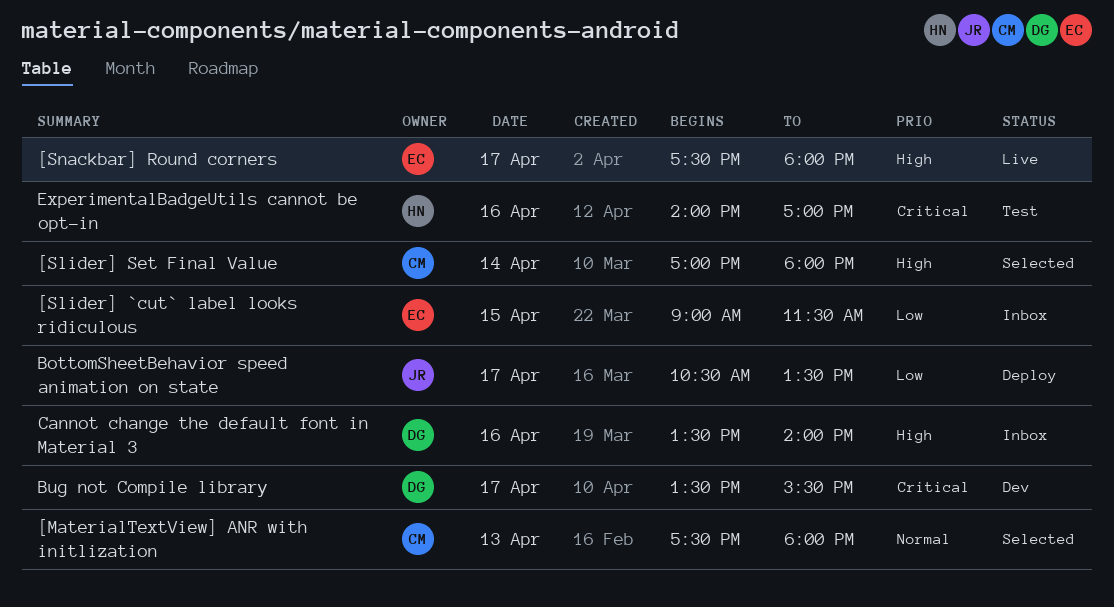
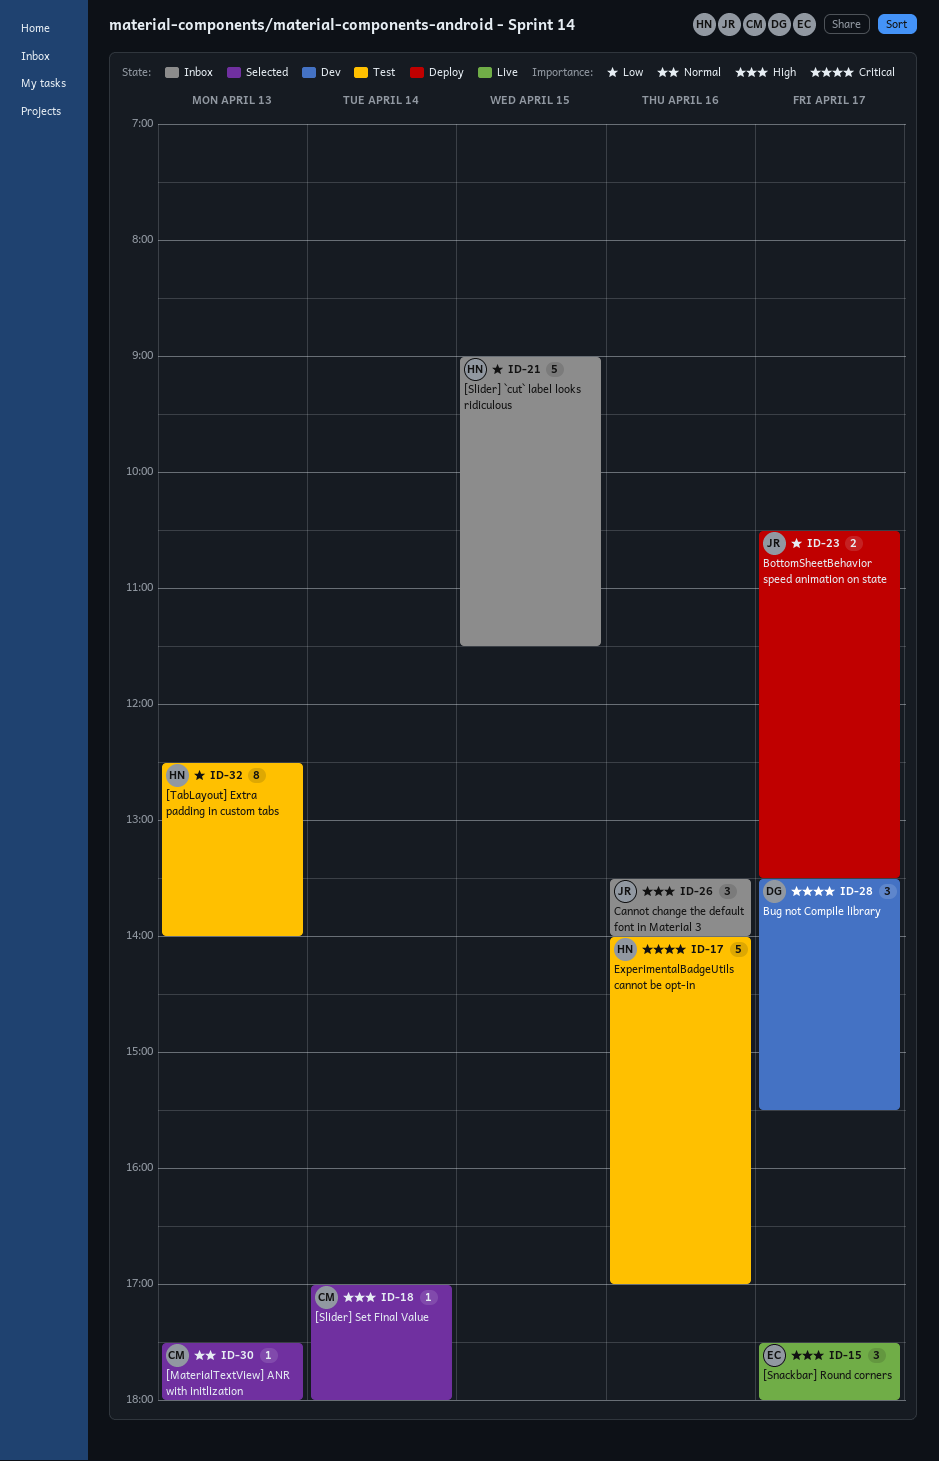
[Slider] `cut` label looks ridiculous, owner: EC -> HN
[TabLayout] Extra padding in custom tabs: none -> present
Cannot change the default font in Material 3, owner: DG -> JR

